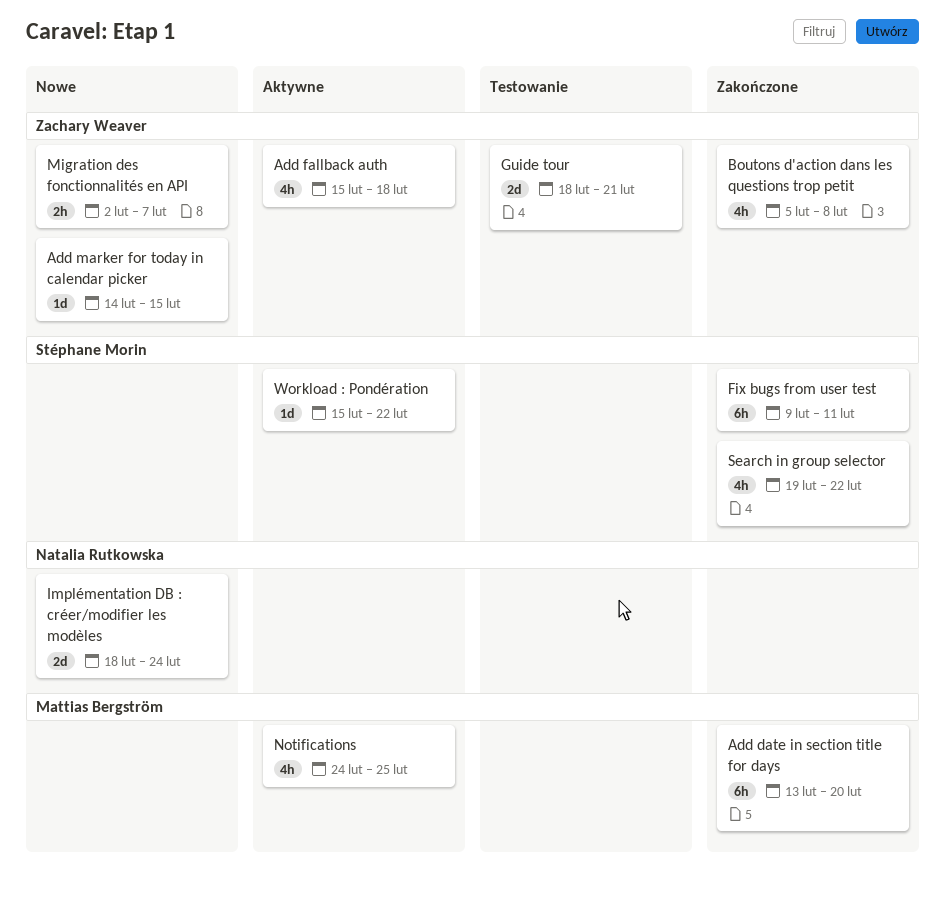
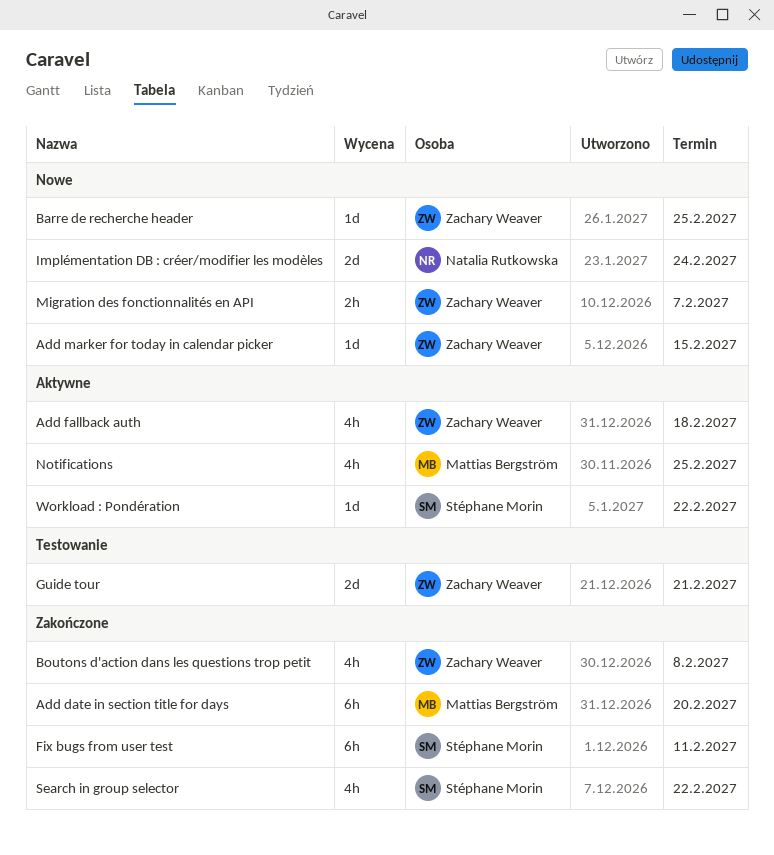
Barre de recherche header: none -> present

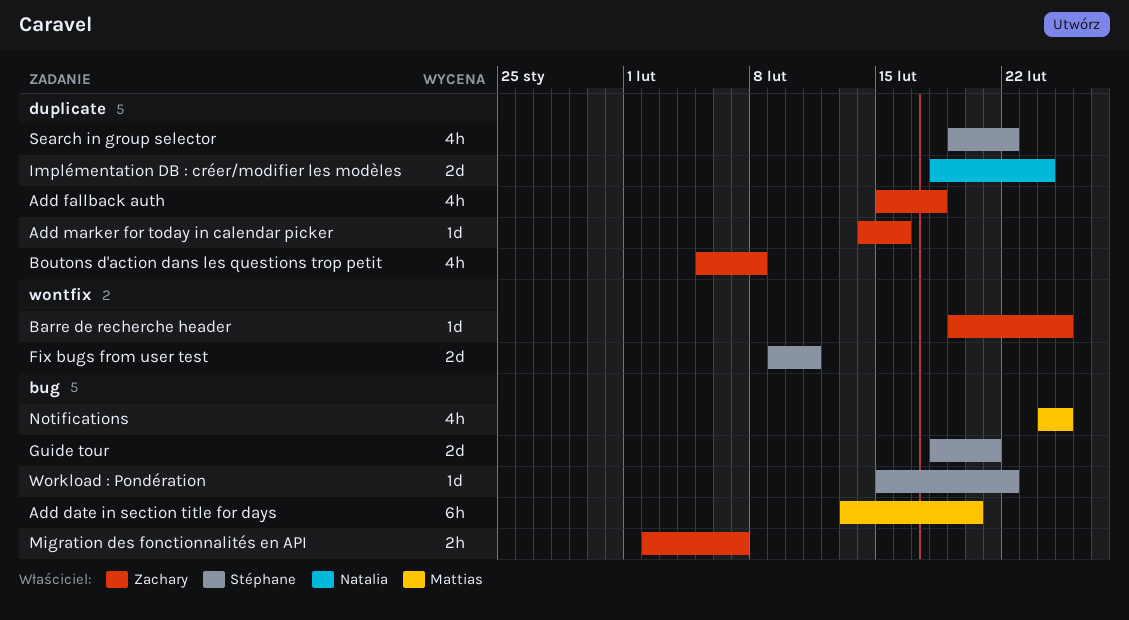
Add marker for today in calendar picker, due: Feb 15 -> Feb 16
Fix bugs from user test, estimate: 6h -> 2d
Guide tour, owner: Zachary Weaver -> Stéphane Morin

